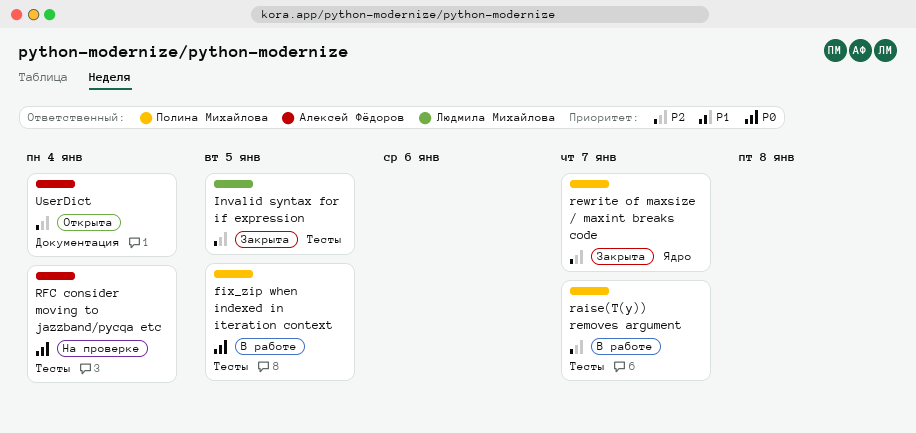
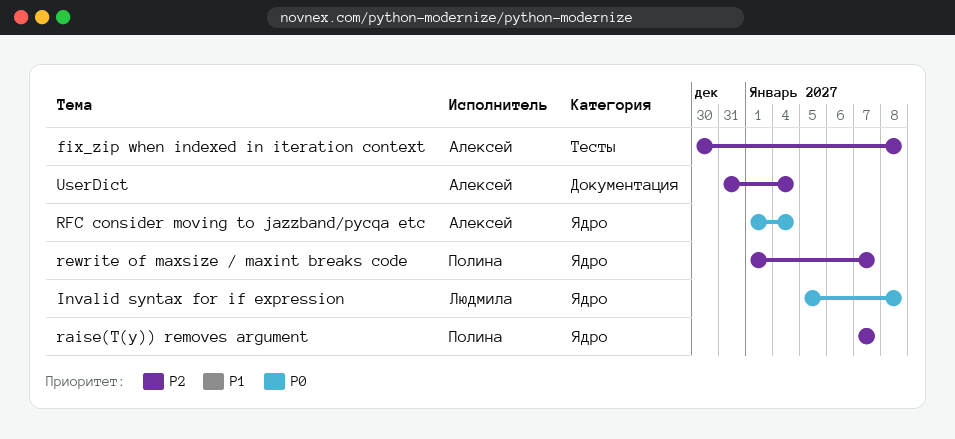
fix_zip when indexed in iteration context, owner: Полина Михайлова -> Алексей Фёдоров
fix_zip when indexed in iteration context, priority: P0 -> P2
fix_zip when indexed in iteration context, due: Jan 5 -> Jan 8
Invalid syntax for if expression, priority: P2 -> P0
Invalid syntax for if expression, label: Тесты -> Ядро
Invalid syntax for if expression, due: Jan 5 -> Jan 8
raise(T(y)) removes argument, label: Тесты -> Ядро
RFC consider moving to jazzband/pycqa etc, label: Тесты -> Ядро

